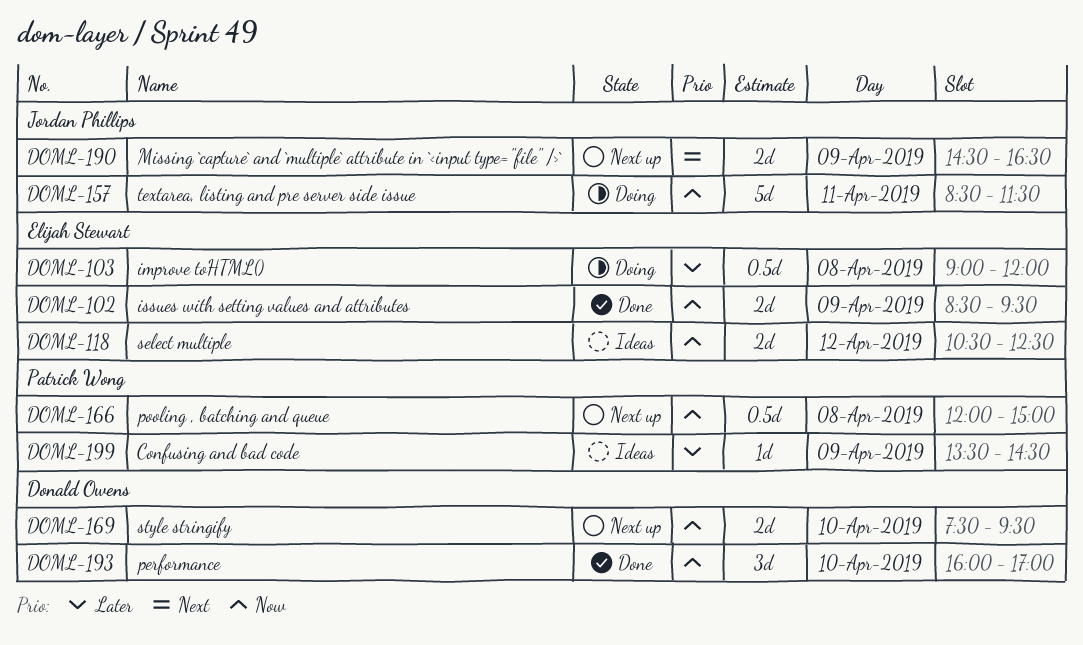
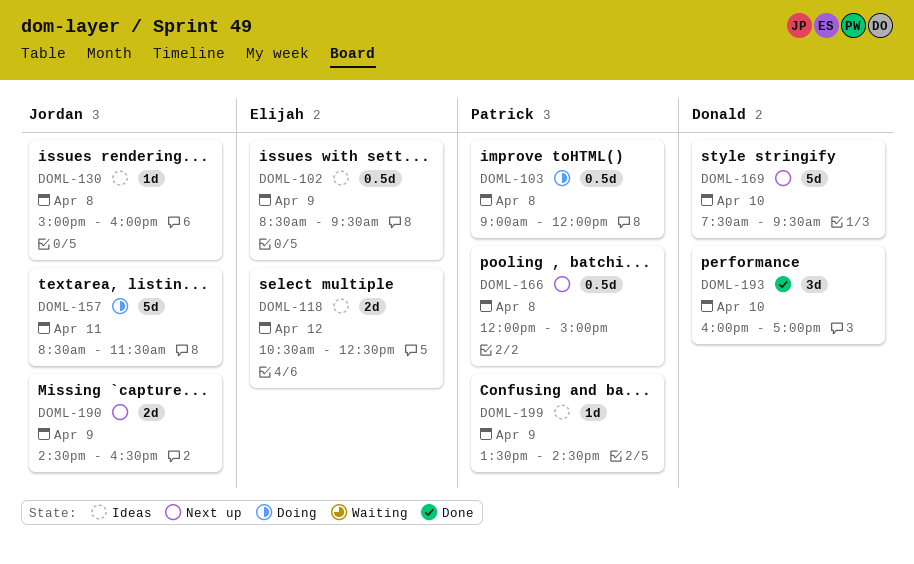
DOML-102, status: Done -> Ideas
DOML-102, estimate: 2d -> 0.5d
DOML-103, owner: Elijah Stewart -> Patrick Wong
DOML-130: none -> present
DOML-169, estimate: 2d -> 5d

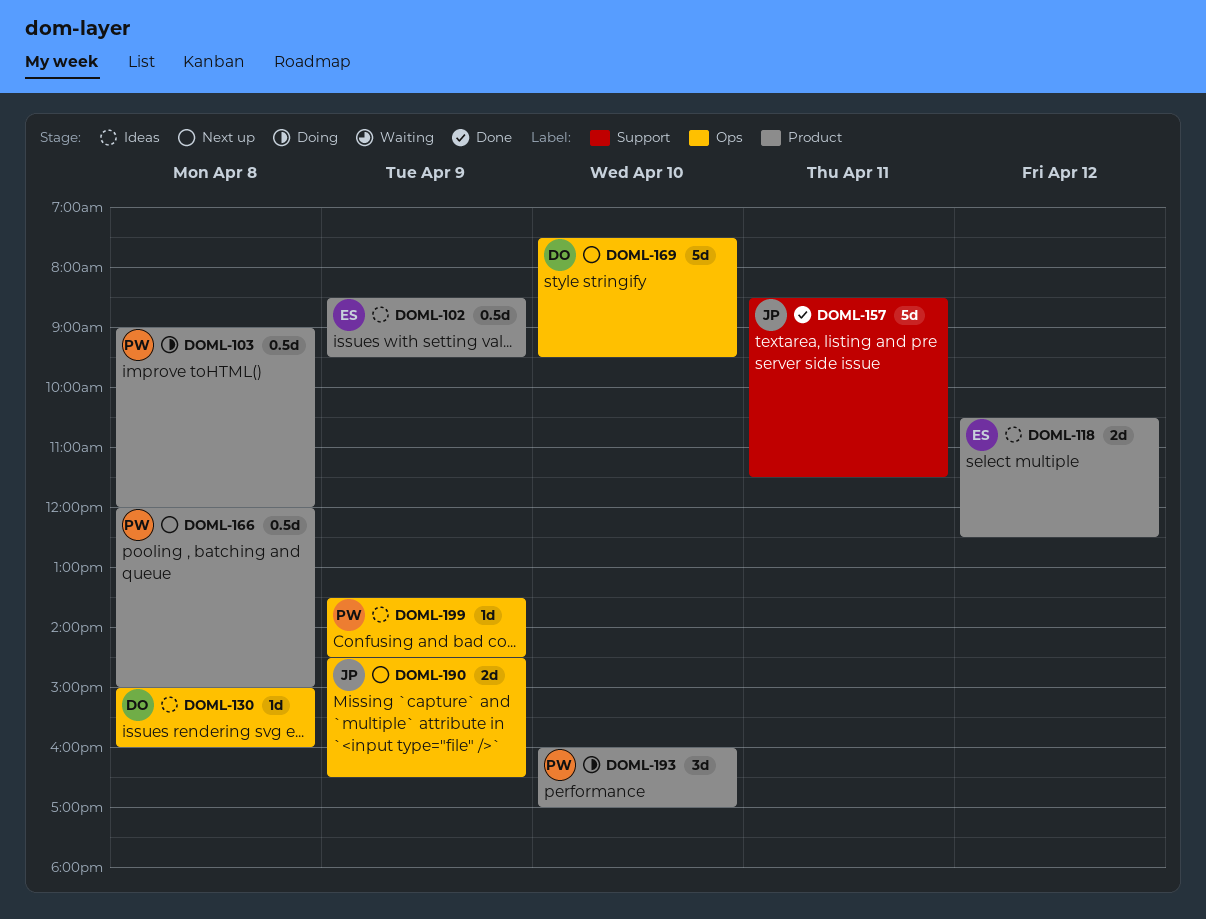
DOML-130, owner: Jordan -> Donald
DOML-157, status: Doing -> Done
DOML-193, status: Done -> Doing
DOML-193, owner: Donald -> Patrick

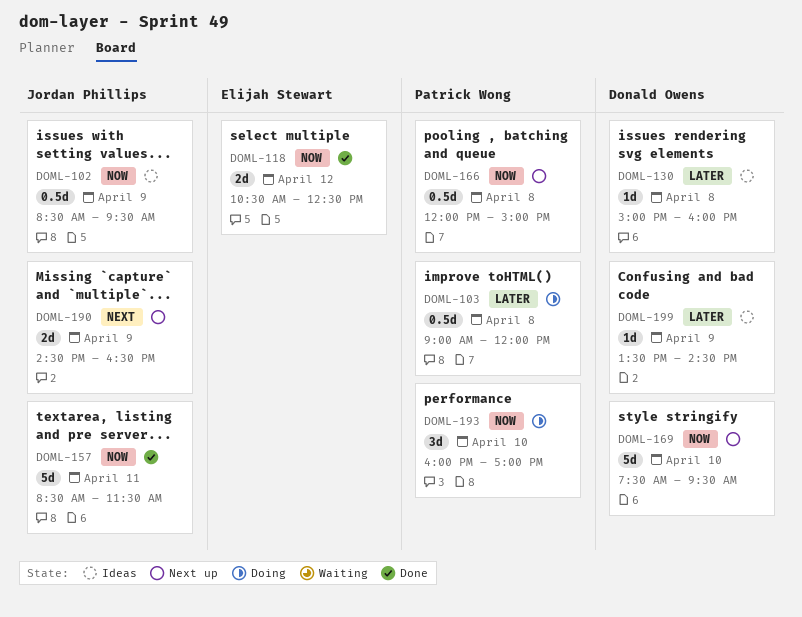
DOML-102, owner: Elijah Stewart -> Jordan Phillips
DOML-118, status: Ideas -> Done
DOML-199, owner: Patrick Wong -> Donald Owens

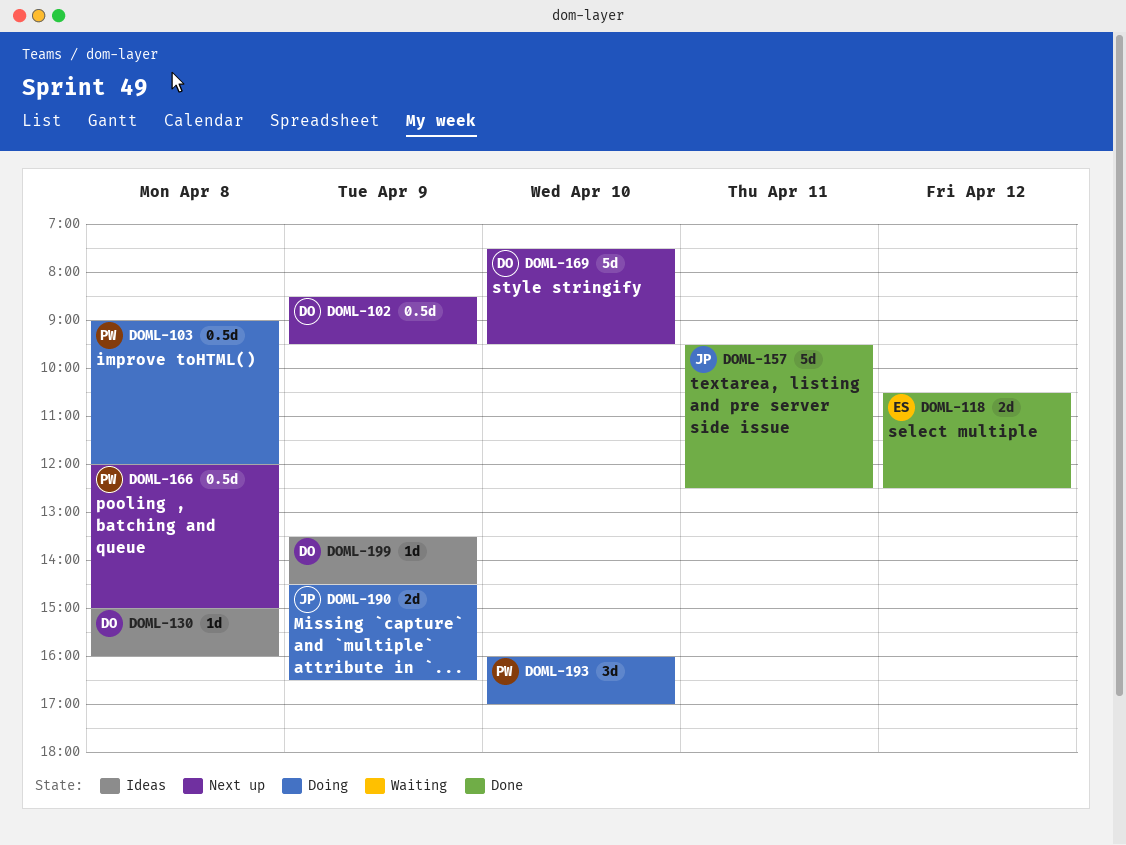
DOML-102, status: Ideas -> Next up
DOML-102, owner: Jordan Phillips -> Donald Owens
DOML-157, begins: 08:30 -> 09:30
DOML-157, ends: 11:30 -> 12:30
DOML-190, status: Next up -> Doing

